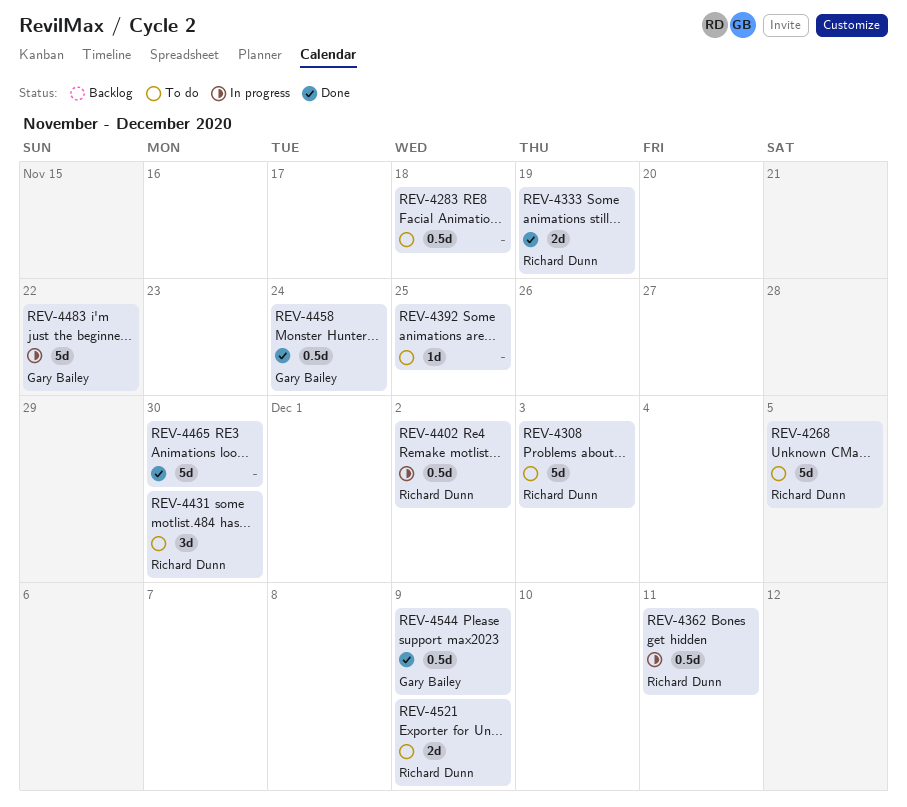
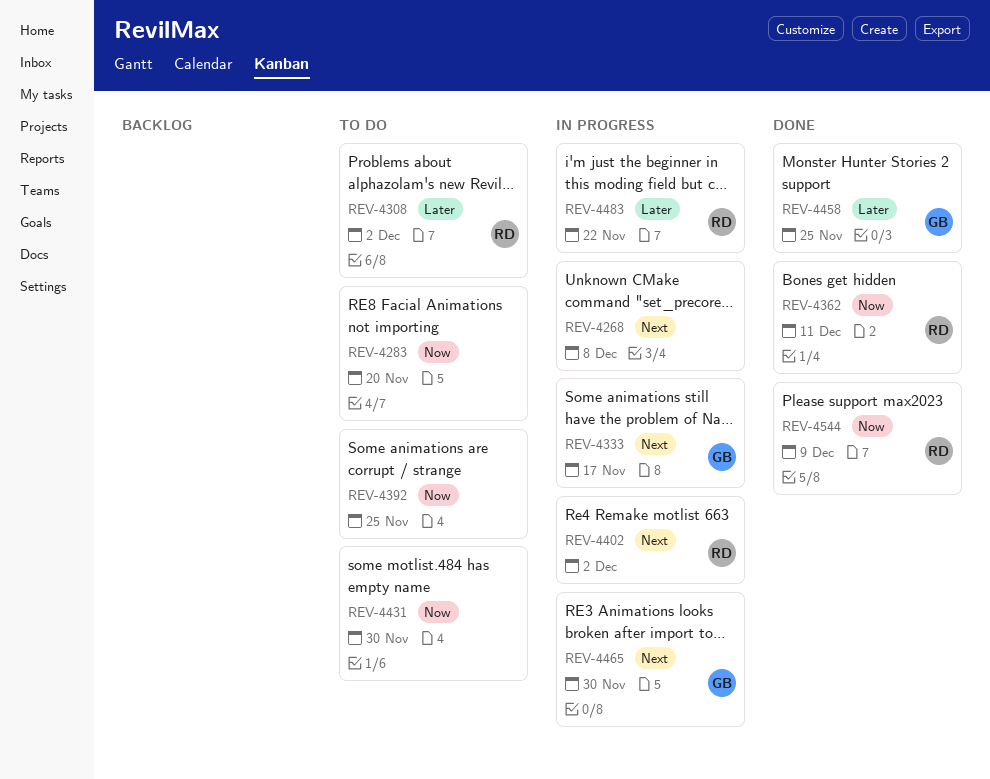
REV-4268, status: To do -> In progress
REV-4268, owner: Richard Dunn -> none
REV-4268, due: Dec 5 -> Dec 8
REV-4283, due: Nov 18 -> Nov 20
REV-4308, due: Dec 3 -> Dec 2
REV-4333, status: Done -> In progress
REV-4333, owner: Richard Dunn -> Gary Bailey
REV-4333, due: Nov 19 -> Nov 17
REV-4362, status: In progress -> Done
REV-4431, owner: Richard Dunn -> none
REV-4458, due: Nov 24 -> Nov 25
REV-4465, status: Done -> In progress
REV-4465, owner: none -> Gary Bailey
REV-4483, owner: Gary Bailey -> Richard Dunn
REV-4521: present -> none
REV-4544, owner: Gary Bailey -> Richard Dunn

